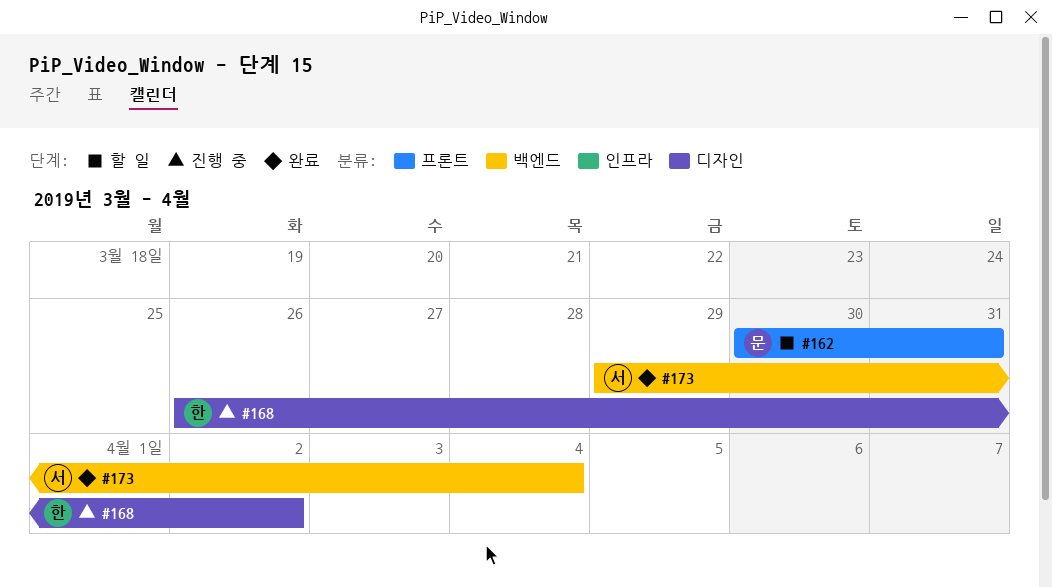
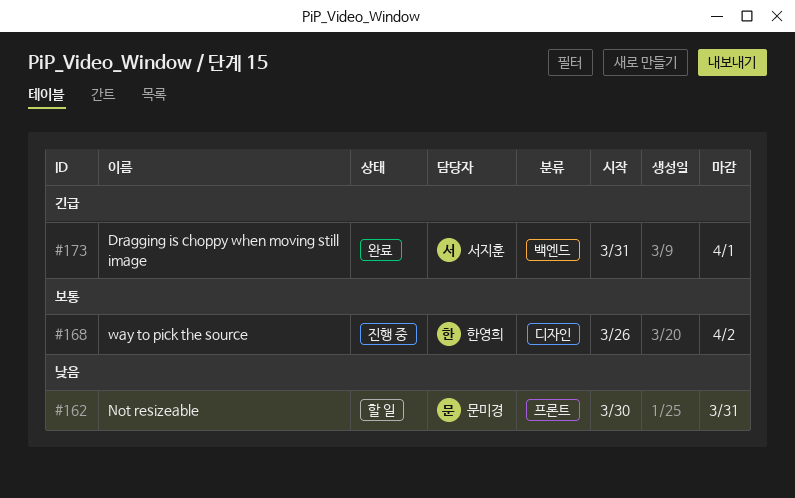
#173, start: Mar 29 -> Mar 31
#173, due: Apr 4 -> Apr 1

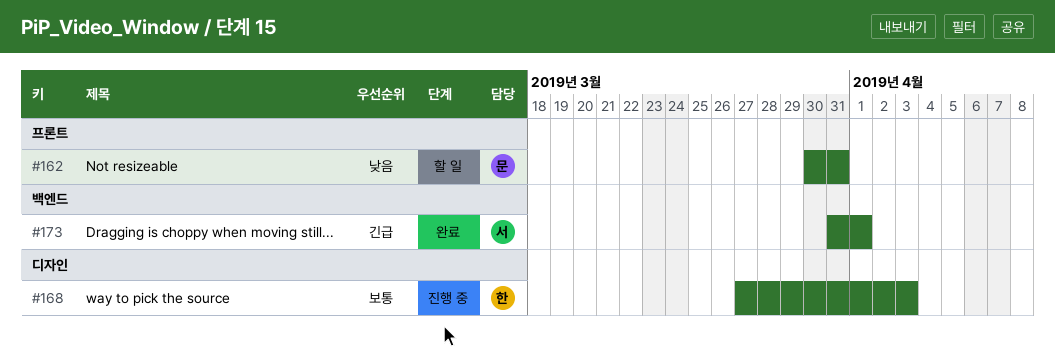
#168, start: Mar 26 -> Mar 27
#168, due: Apr 2 -> Apr 3

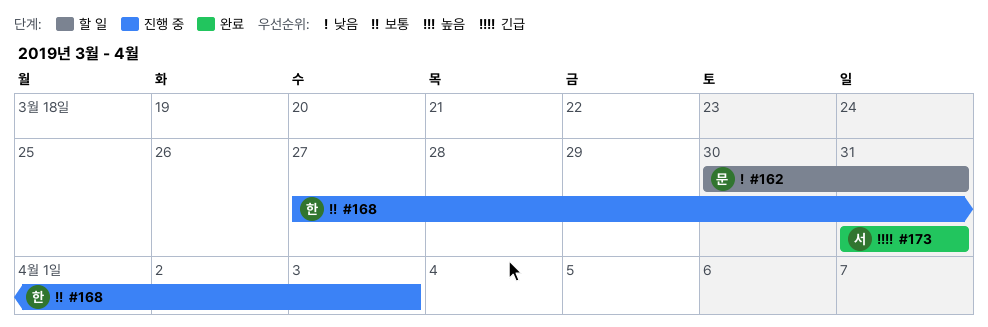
#173, due: Apr 1 -> Mar 31

